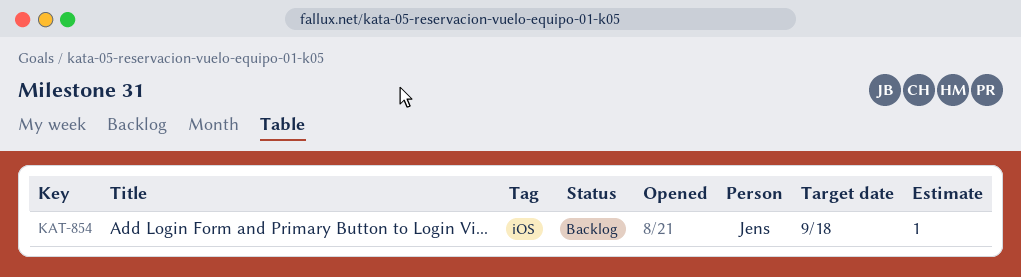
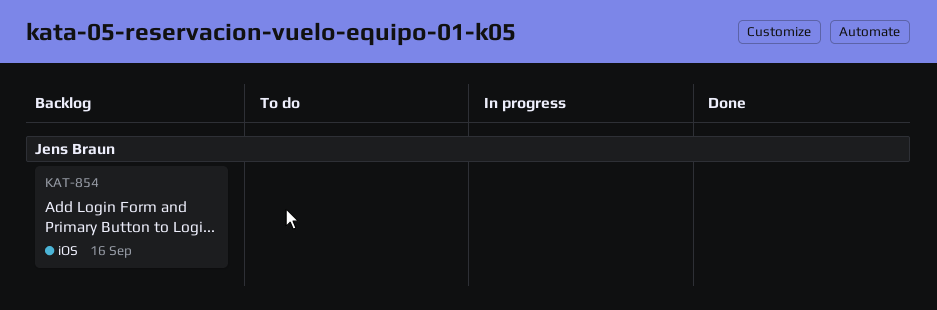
KAT-854, due: Sep 18 -> Sep 16

